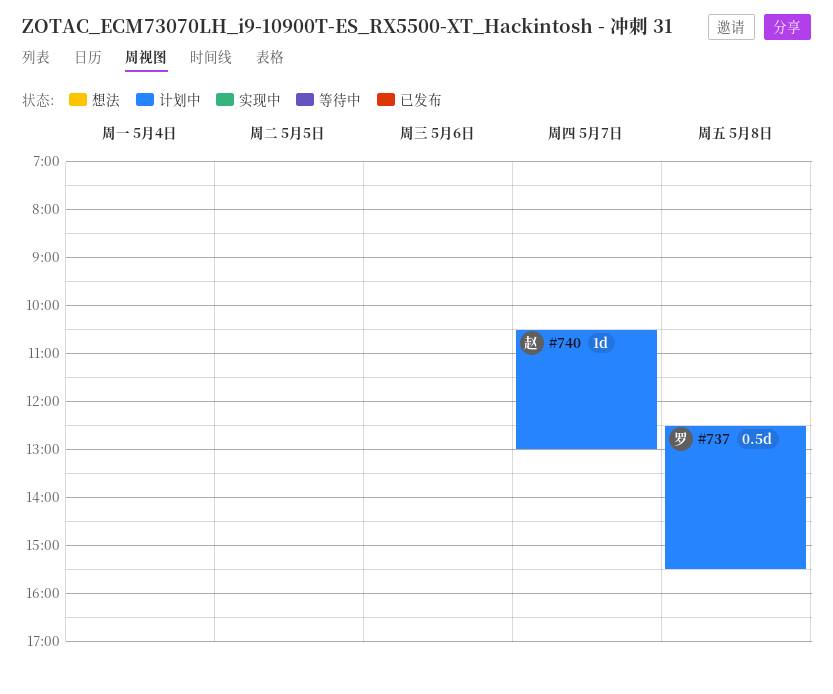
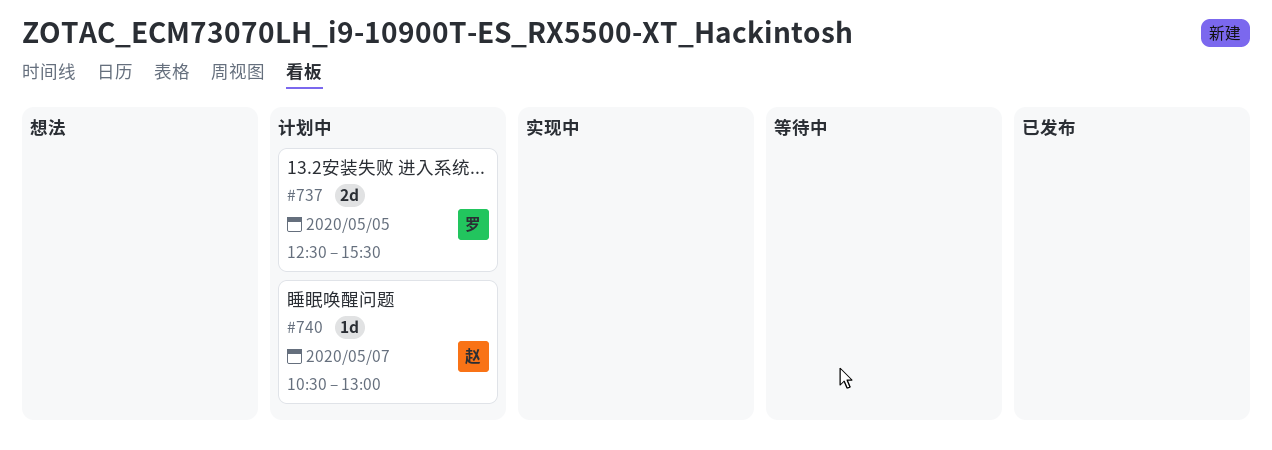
#737, estimate: 0.5d -> 2d
#737, day: May 8 -> May 5

